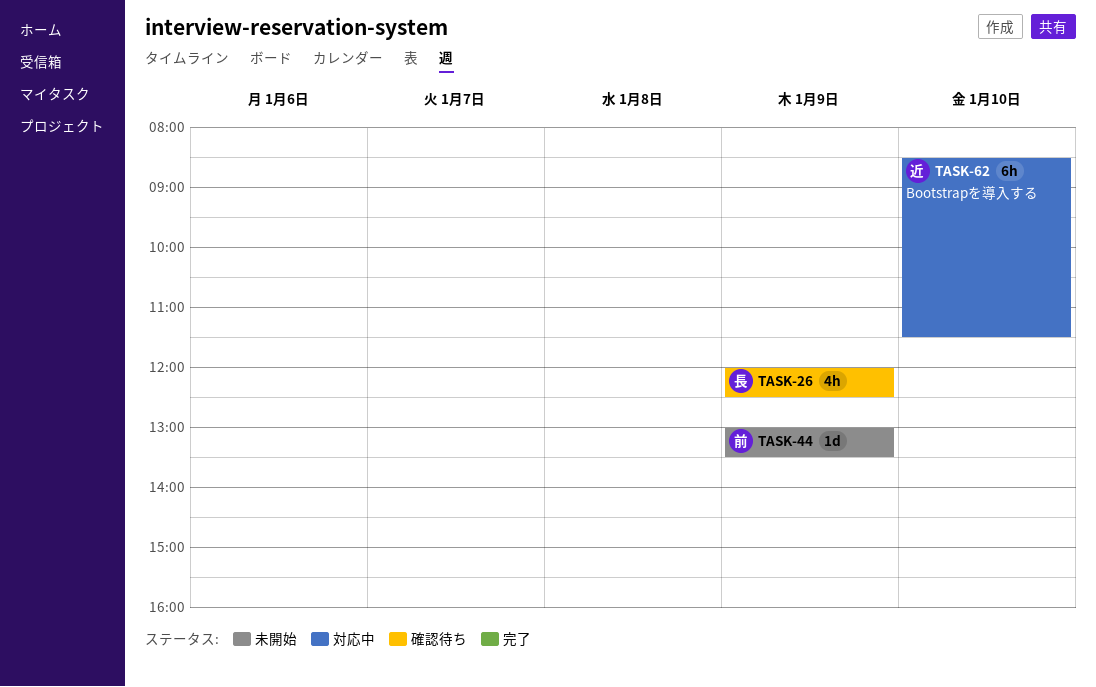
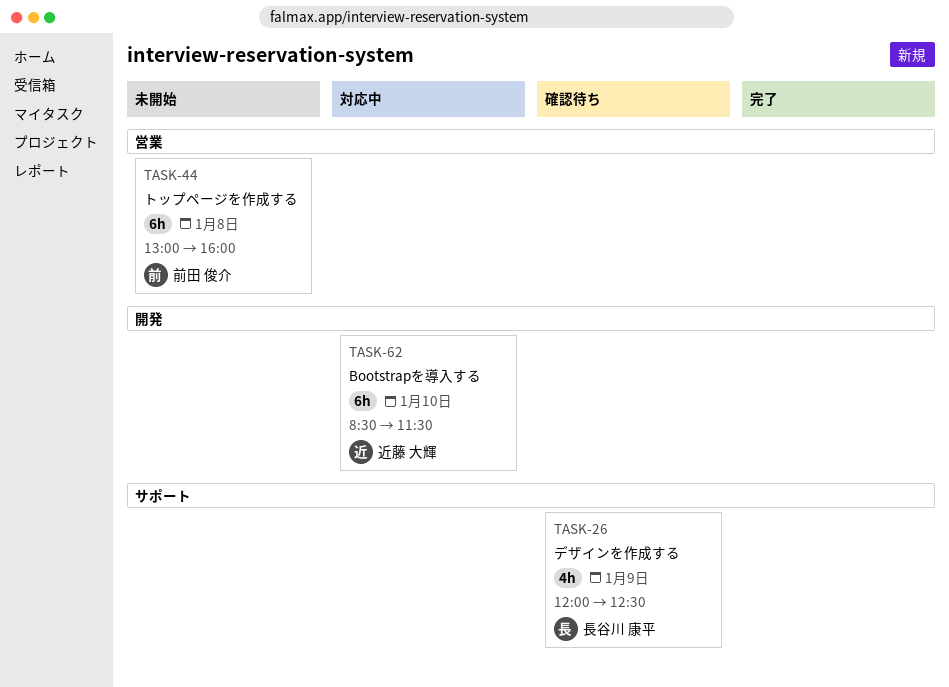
TASK-44, estimate: 1d -> 6h
TASK-44, day: Jan 9 -> Jan 8
TASK-44, ends: 13:30 -> 16:00

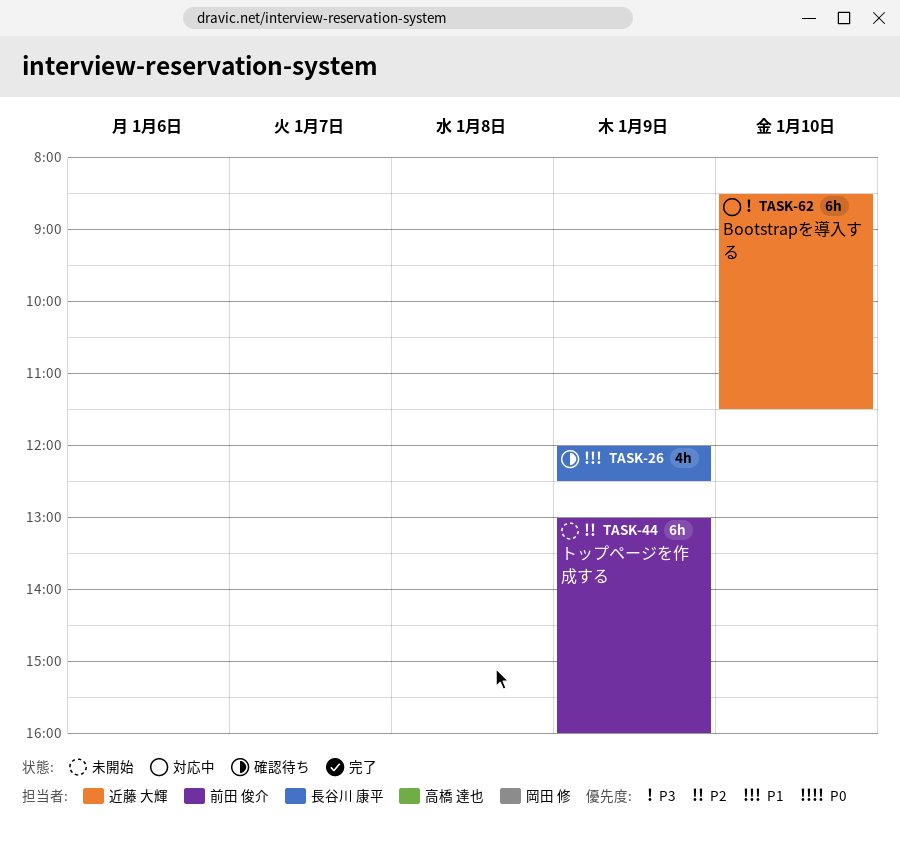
TASK-44, day: Jan 8 -> Jan 9

